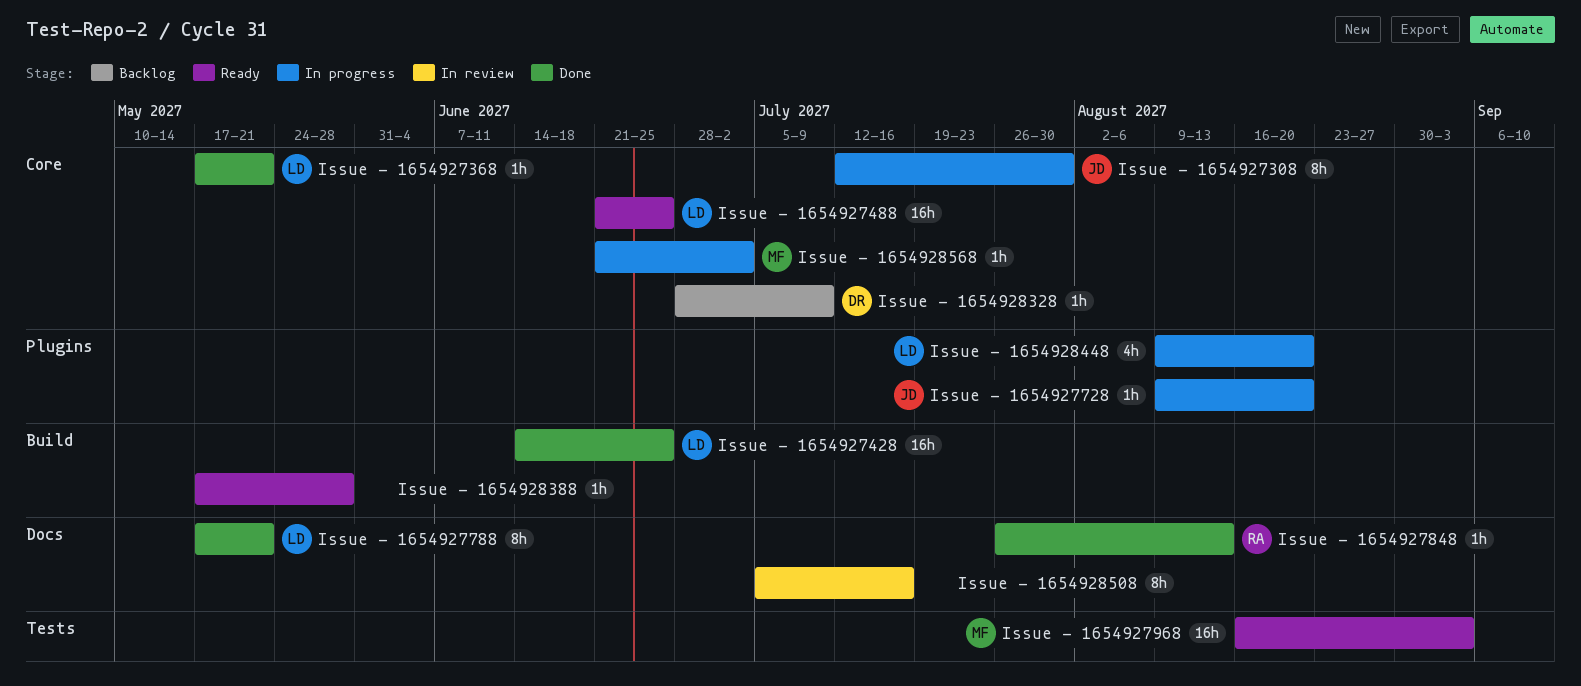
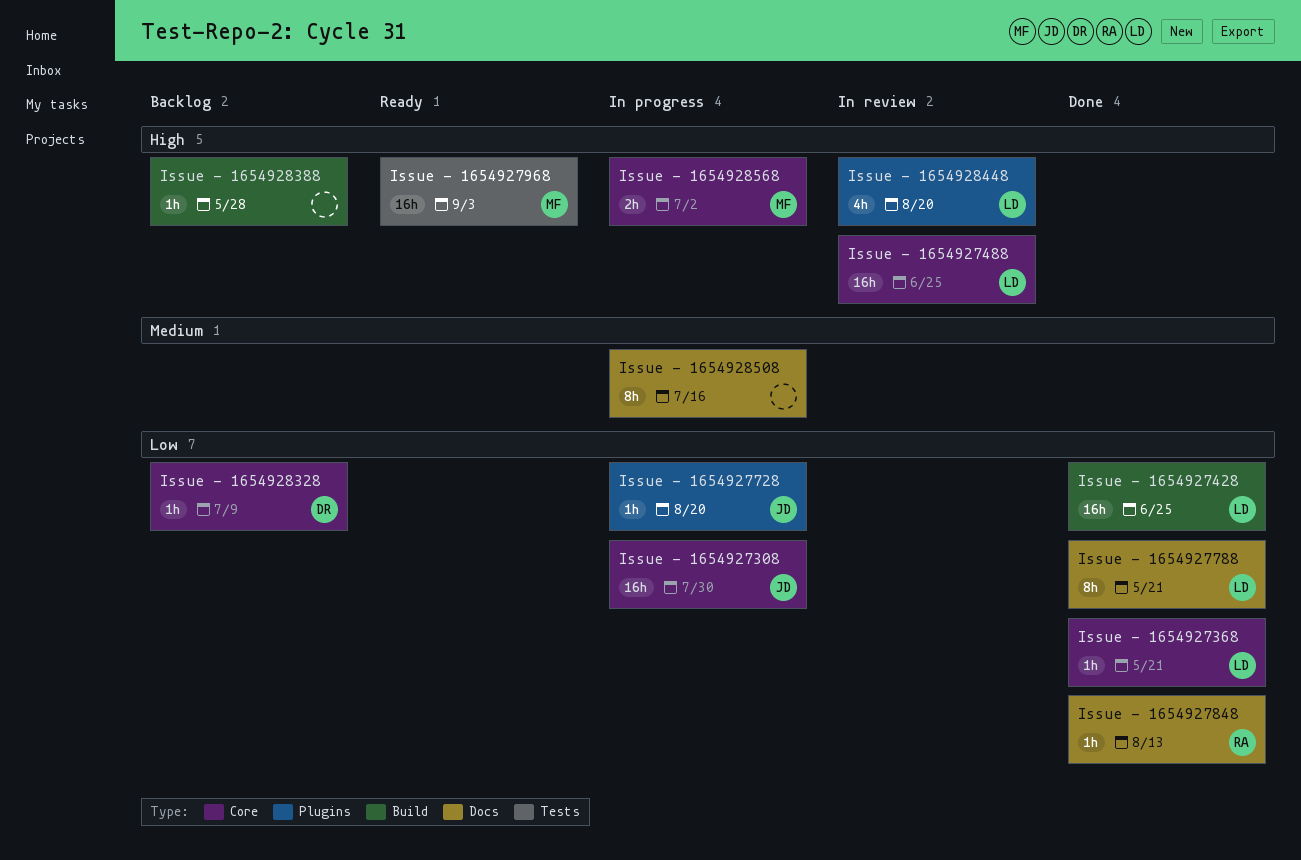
Issue - 1654927308, estimate: 8h -> 16h
Issue - 1654927488, status: Ready -> In review
Issue - 1654928388, status: Ready -> Backlog
Issue - 1654928448, status: In progress -> In review
Issue - 1654928508, status: In review -> In progress
Issue - 1654928568, estimate: 1h -> 2h

